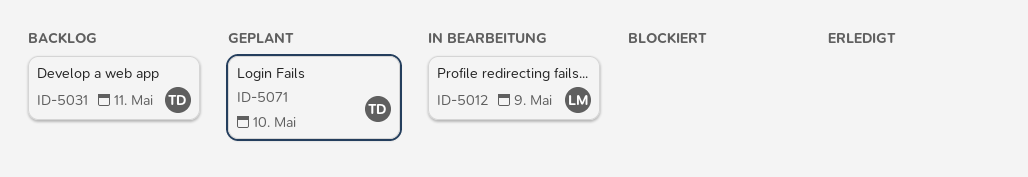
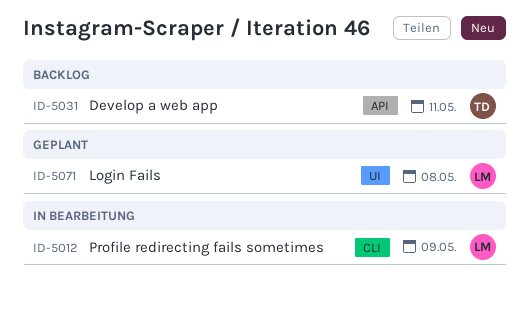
ID-5071, owner: TD -> LM
ID-5071, due: May 10 -> May 8

